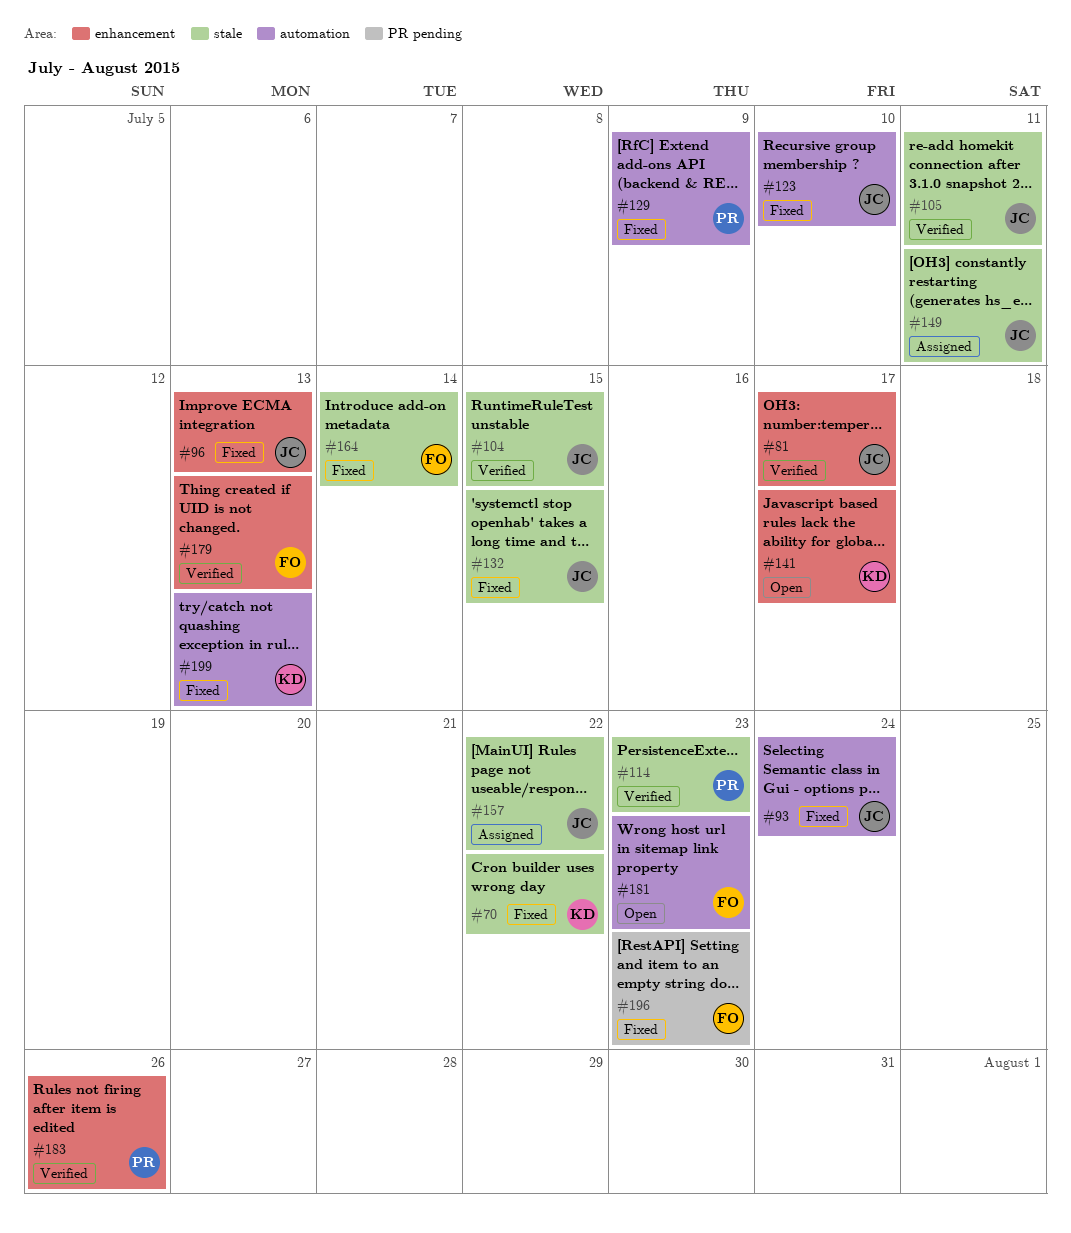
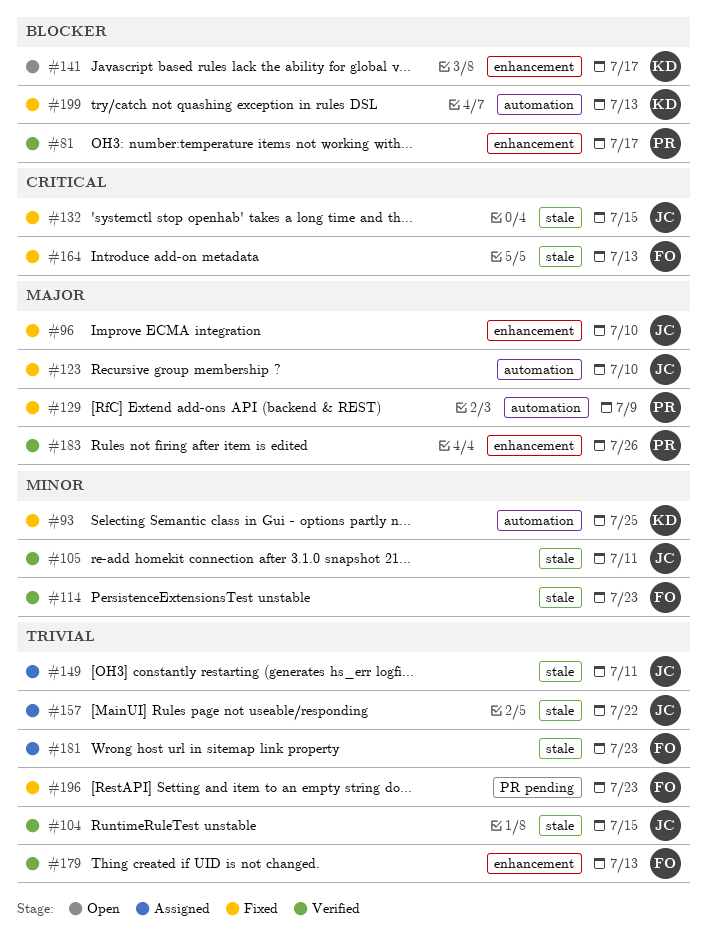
#70: present -> none
#81, owner: JC -> PR
#93, owner: JC -> KD
#93, due: Jul 24 -> Jul 25
#96, due: Jul 13 -> Jul 10
#114, owner: PR -> FO
#164, due: Jul 14 -> Jul 13
#181, status: Open -> Assigned
#181, label: automation -> stale

